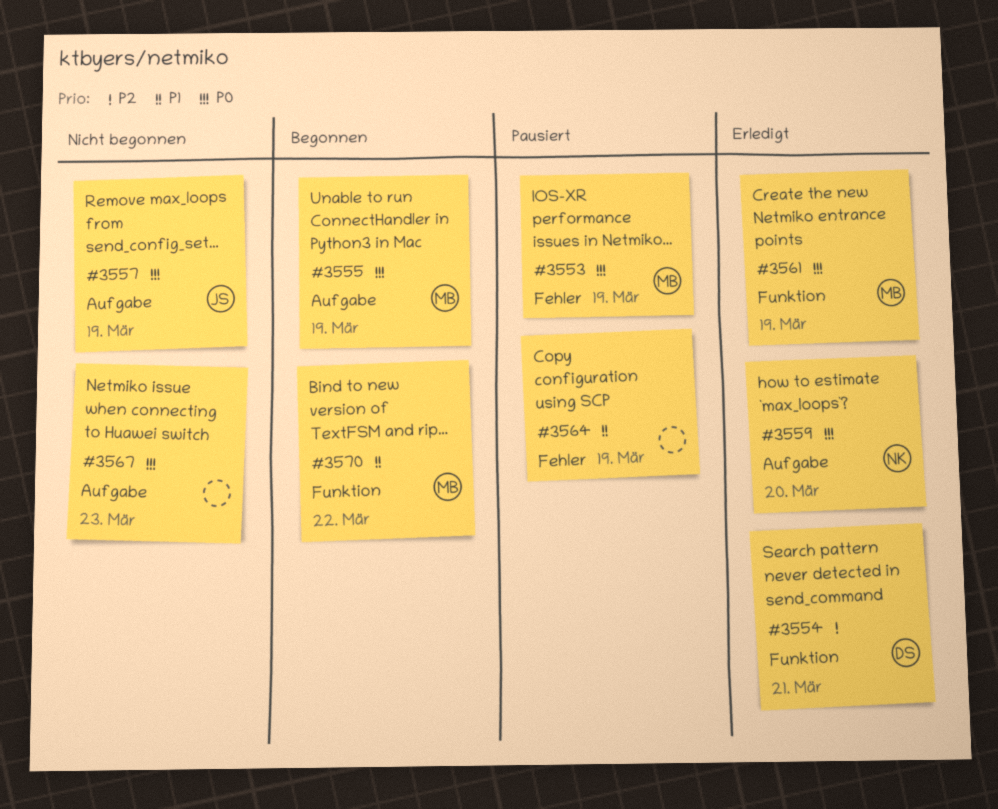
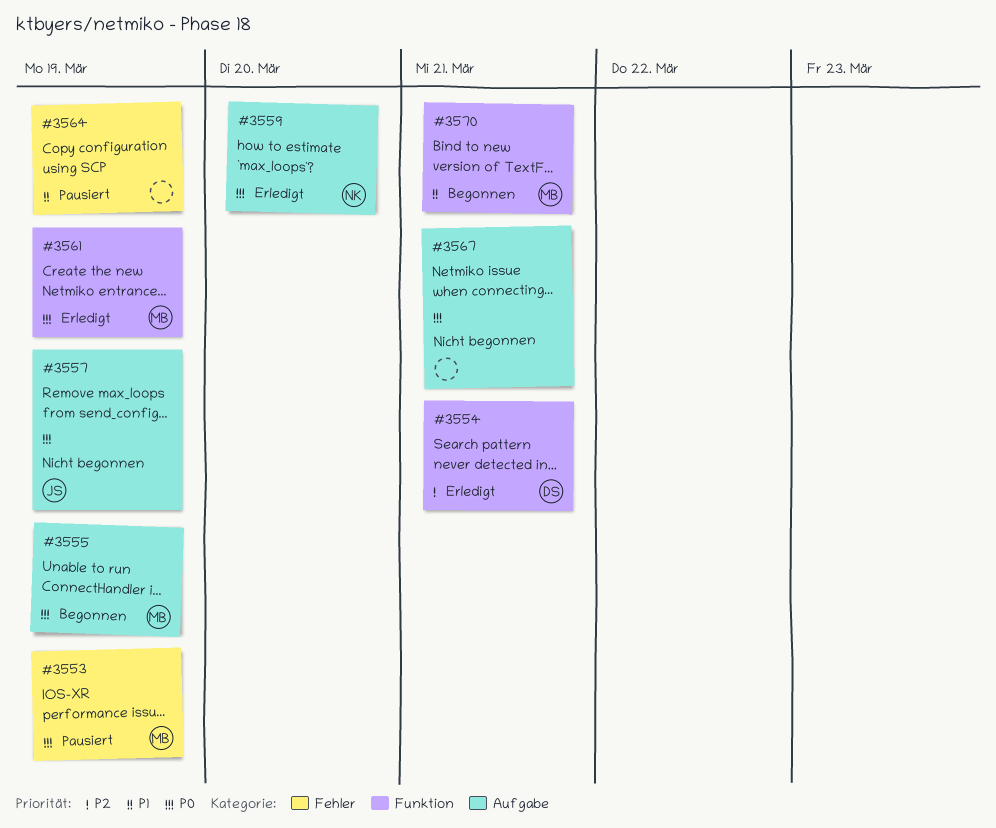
#3567, due: Mar 23 -> Mar 21
#3570, due: Mar 22 -> Mar 21

